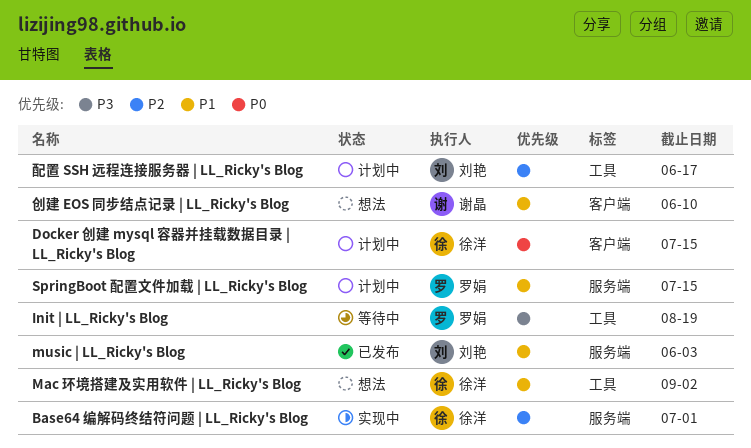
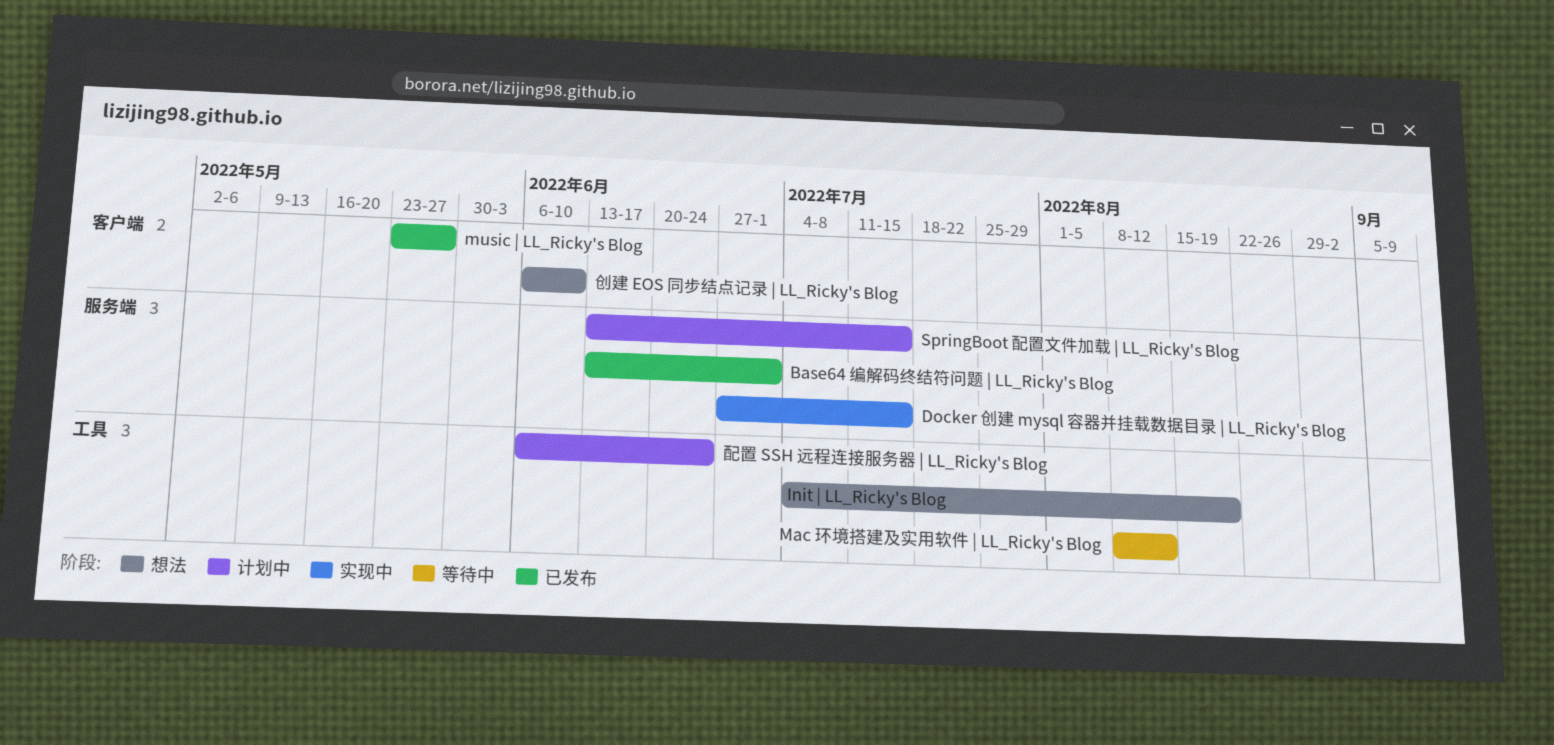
Base64 编解码终结符问题 | LL_Ricky's Blog, status: 实现中 -> 已发布
Docker 创建 mysql 容器并挂载数据目录 | LL_Ricky's Blog, status: 计划中 -> 实现中
Docker 创建 mysql 容器并挂载数据目录 | LL_Ricky's Blog, label: 客户端 -> 服务端
Init | LL_Ricky's Blog, status: 等待中 -> 想法
Mac 环境搭建及实用软件 | LL_Ricky's Blog, status: 想法 -> 等待中
Mac 环境搭建及实用软件 | LL_Ricky's Blog, due: Sep 2 -> Aug 12
music | LL_Ricky's Blog, label: 服务端 -> 客户端
music | LL_Ricky's Blog, due: Jun 3 -> May 27
配置 SSH 远程连接服务器 | LL_Ricky's Blog, due: Jun 17 -> Jun 24

